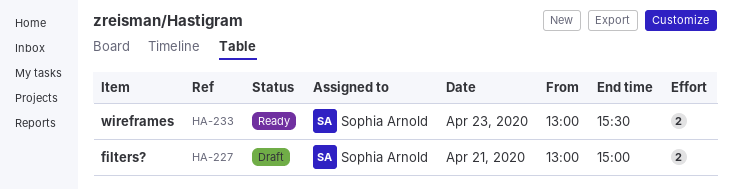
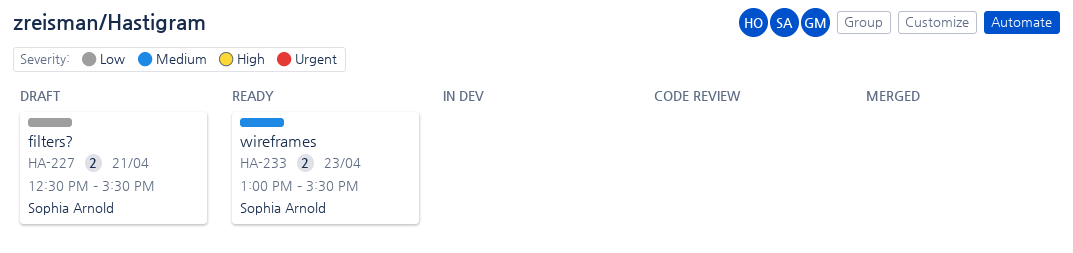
HA-227, begins: 13:00 -> 12:30
HA-227, ends: 15:00 -> 15:30

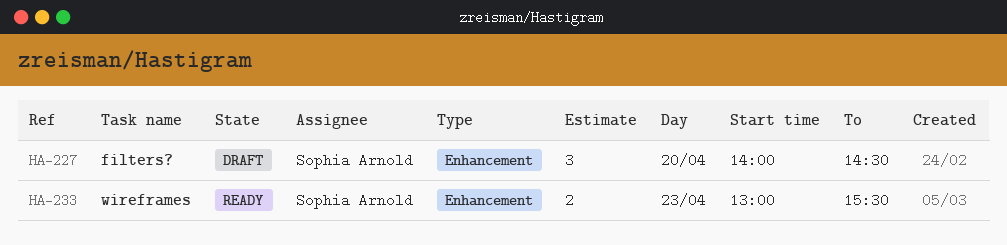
HA-227, estimate: 2 -> 3
HA-227, day: Apr 21 -> Apr 20
HA-227, begins: 12:30 -> 14:00
HA-227, ends: 15:30 -> 14:30

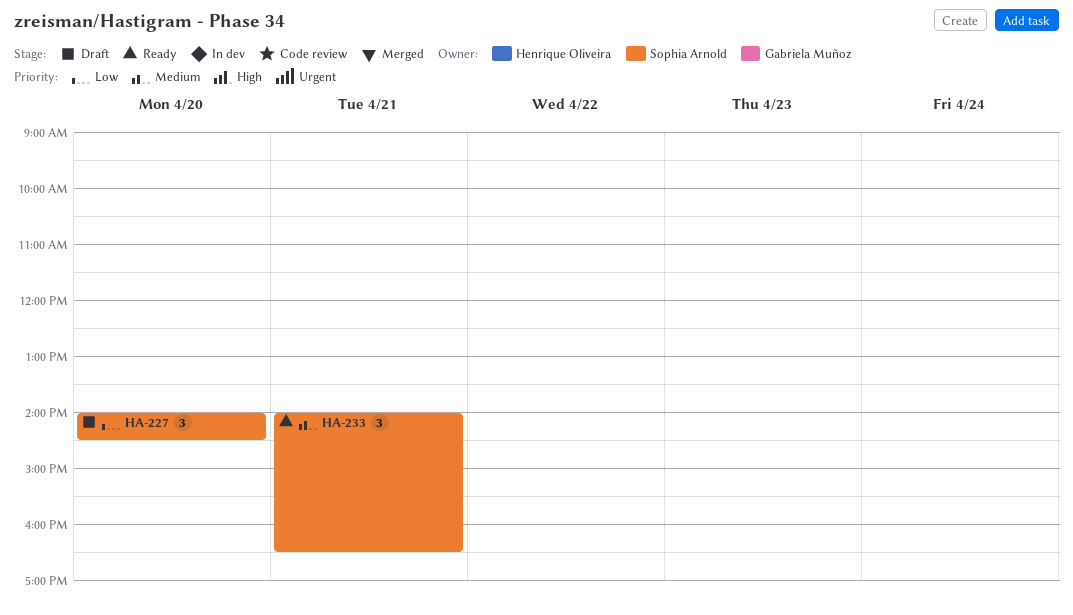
HA-233, estimate: 2 -> 3
HA-233, day: Apr 23 -> Apr 21
HA-233, begins: 13:00 -> 14:00
HA-233, ends: 15:30 -> 16:30

